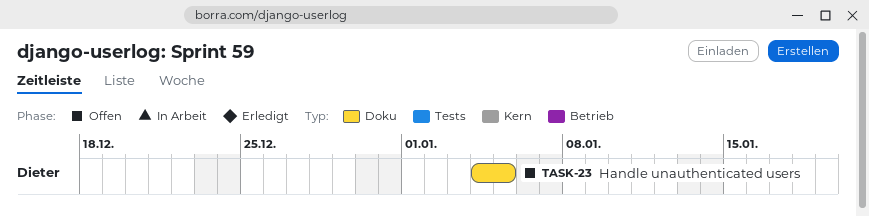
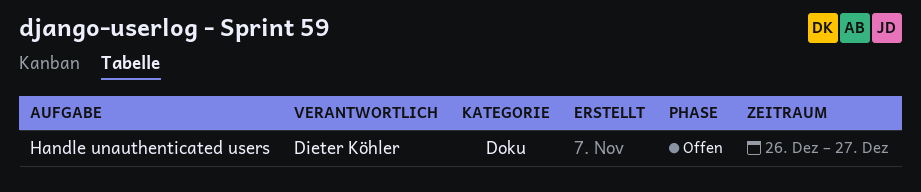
Handle unauthenticated users, start: Jan 4 -> Dec 26
Handle unauthenticated users, due: Jan 5 -> Dec 27

